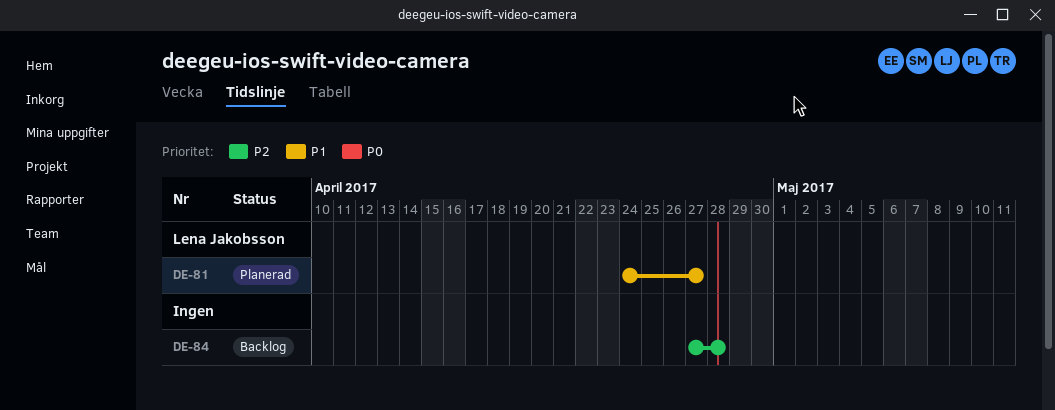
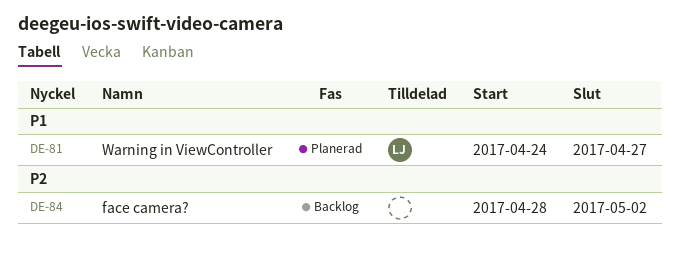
DE-84, start: Apr 27 -> Apr 28
DE-84, due: Apr 28 -> May 2

